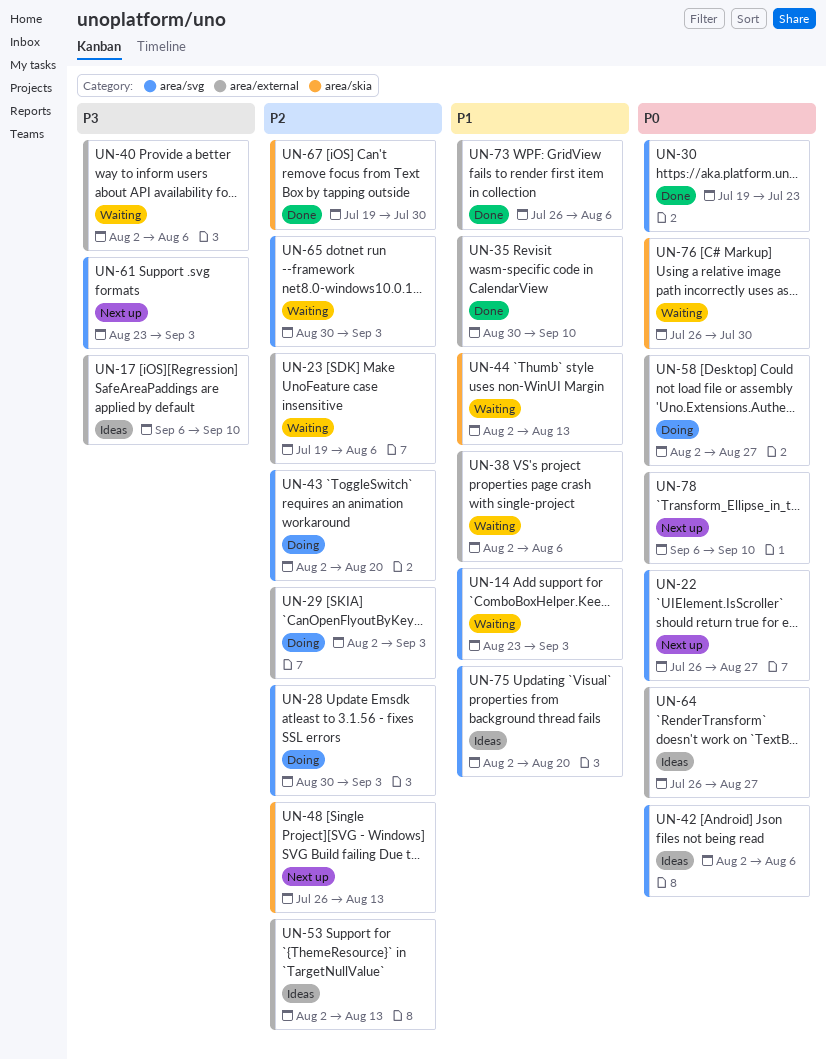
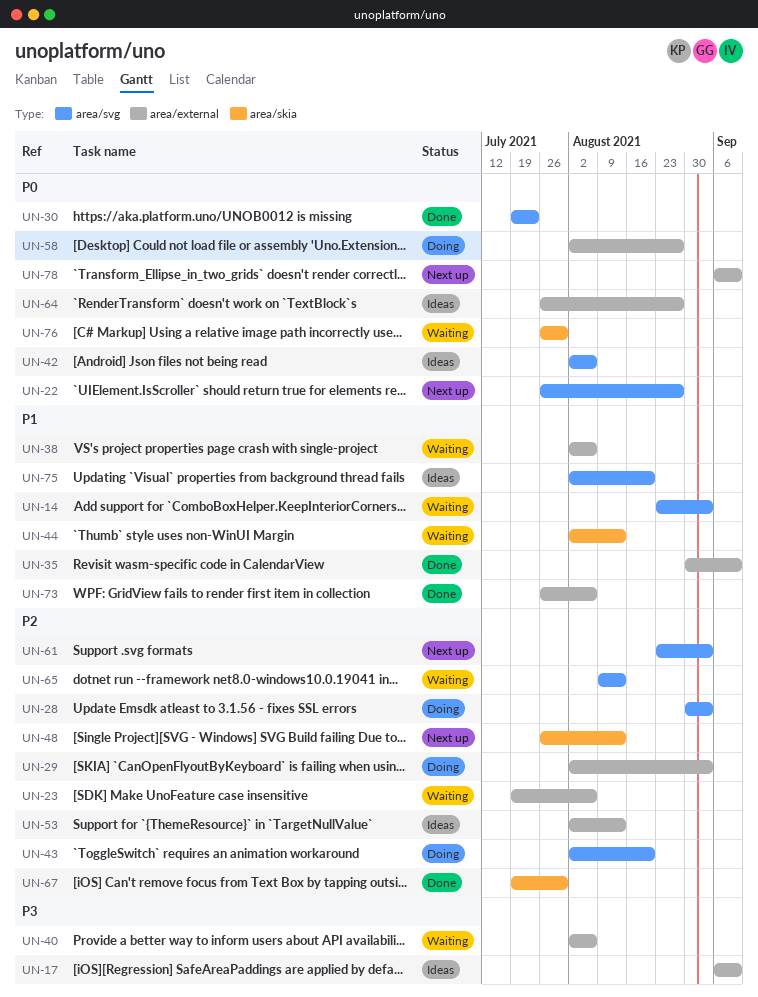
UN-61, priority: P3 -> P2
UN-65, start: Aug 30 -> Aug 9
UN-65, due: Sep 3 -> Aug 13

